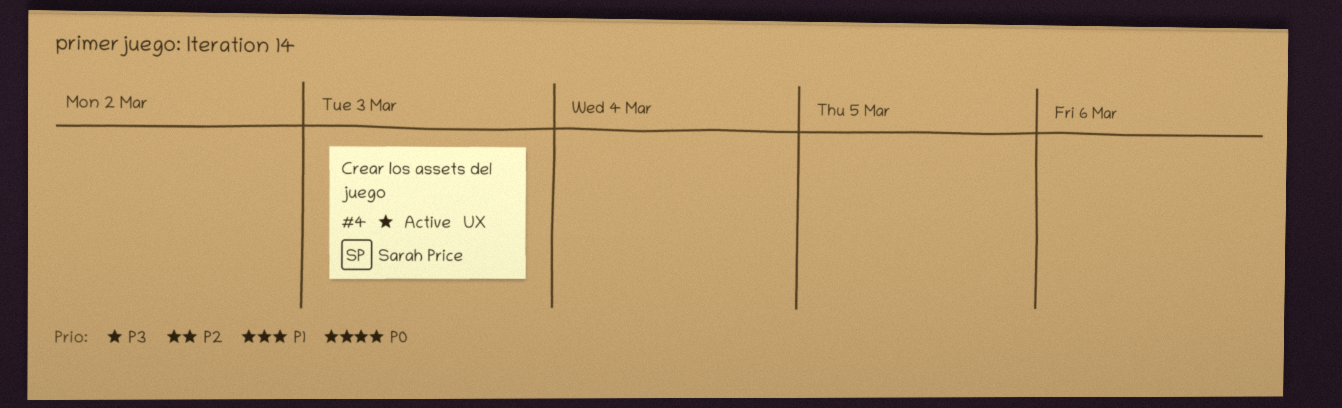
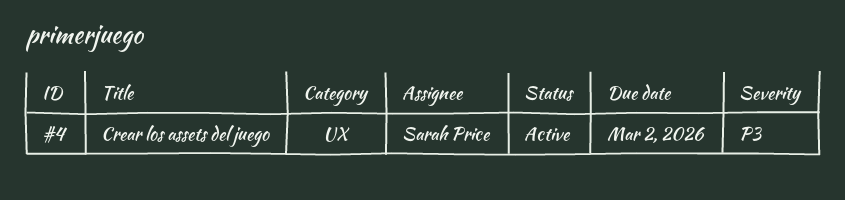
#4, due: Mar 3 -> Mar 2

